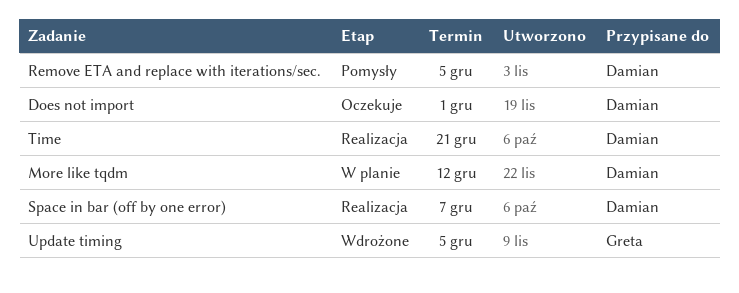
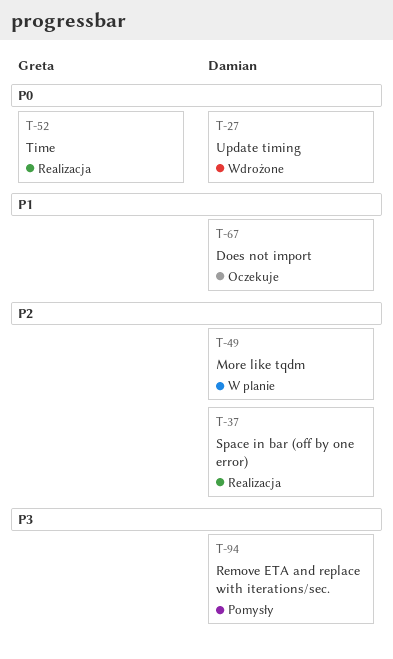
Time, owner: Damian -> Greta
Update timing, owner: Greta -> Damian

